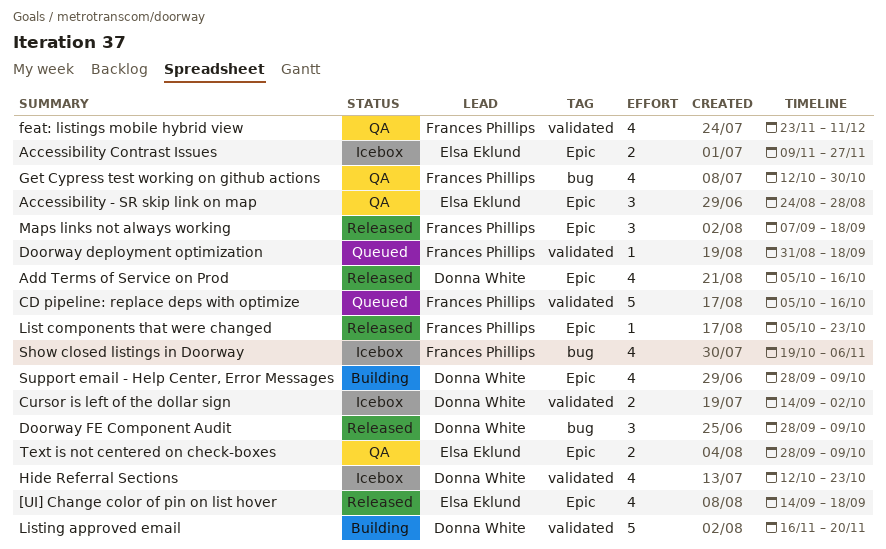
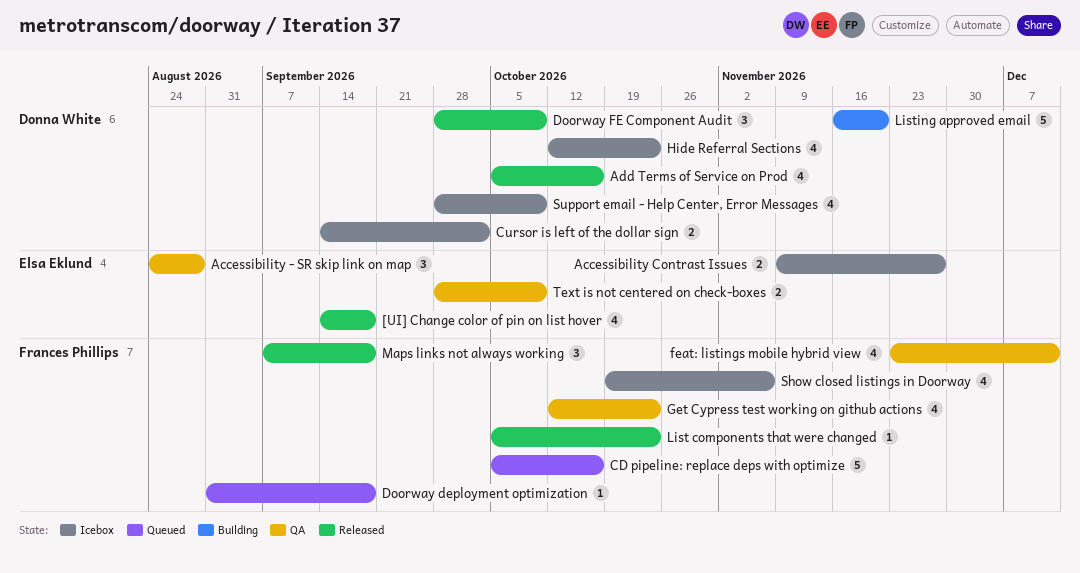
Get Cypress test working on github actions, due: Oct 30 -> Oct 23
Support email - Help Center, Error Messages, status: Building -> Icebox

